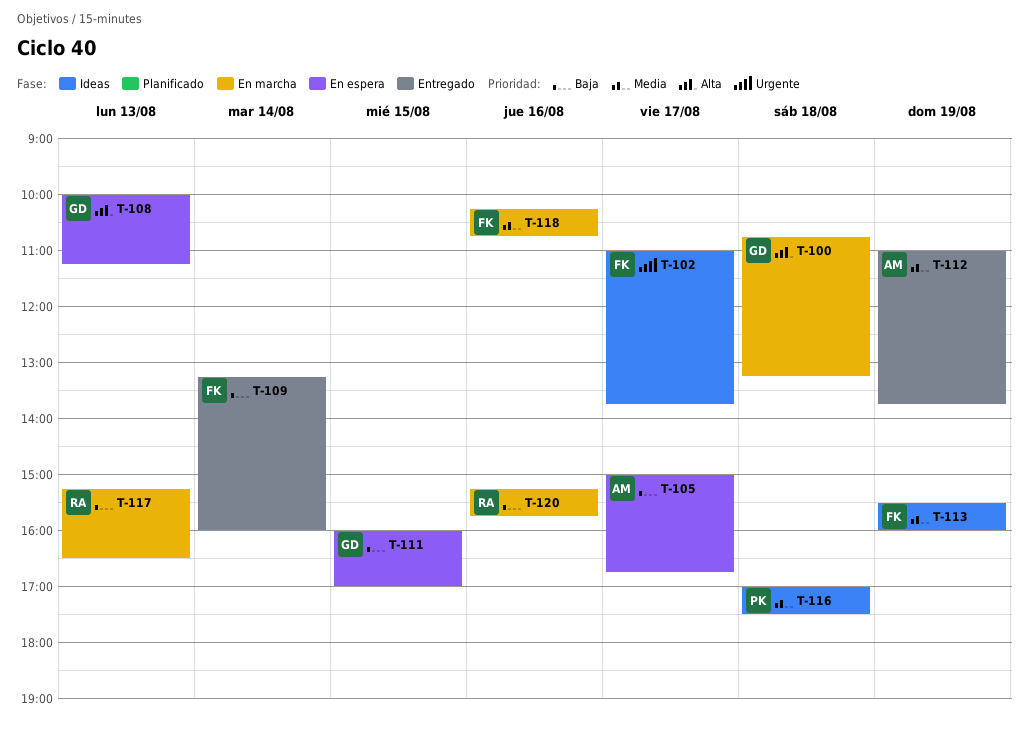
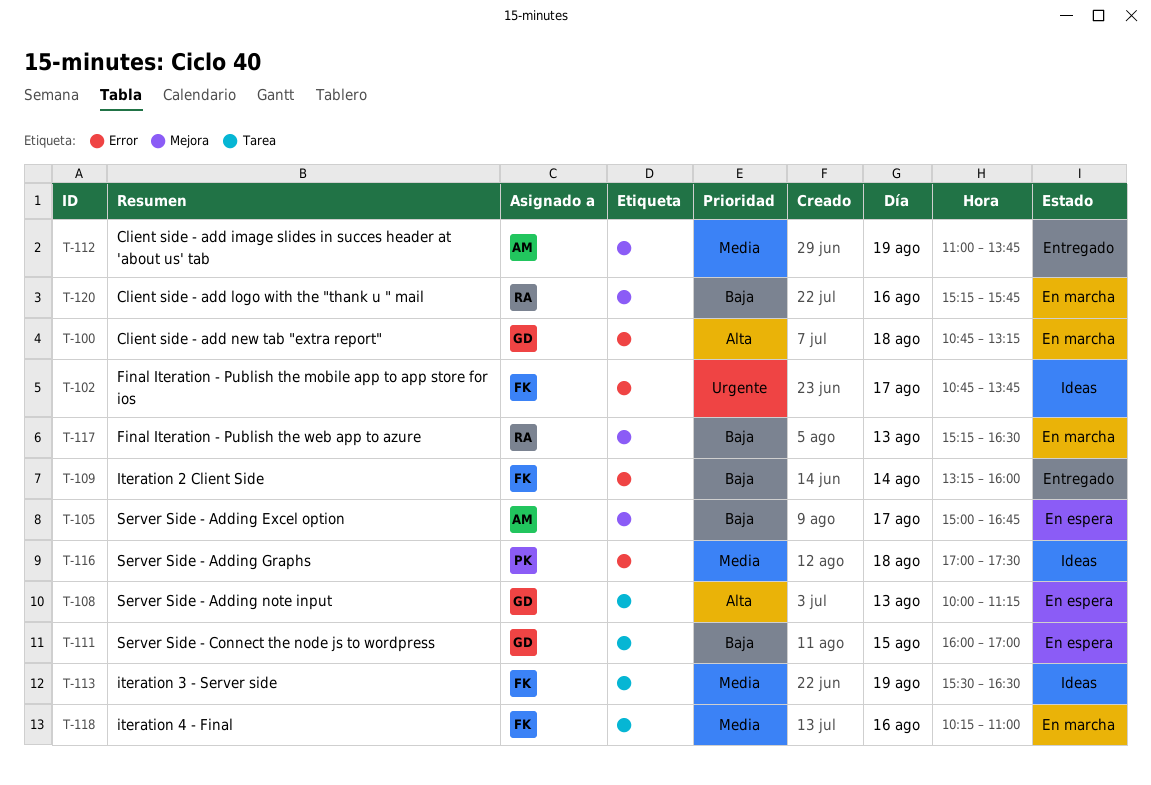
T-102, begins: 11:00 -> 10:45
T-113, ends: 16:00 -> 16:30
T-118, ends: 10:45 -> 11:00

